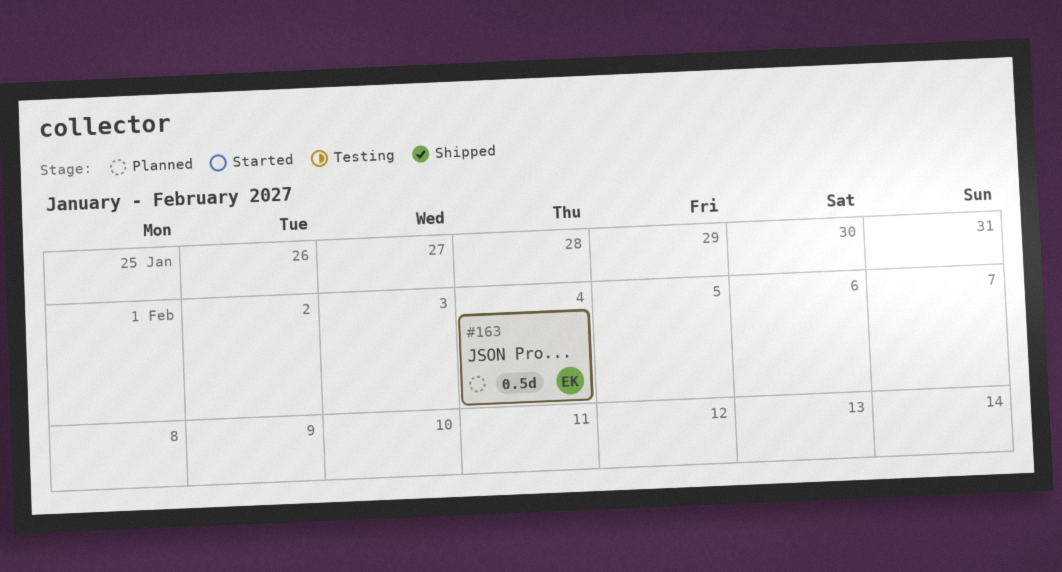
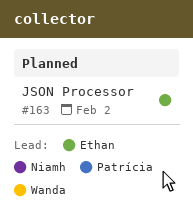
#163, due: Feb 4 -> Feb 2

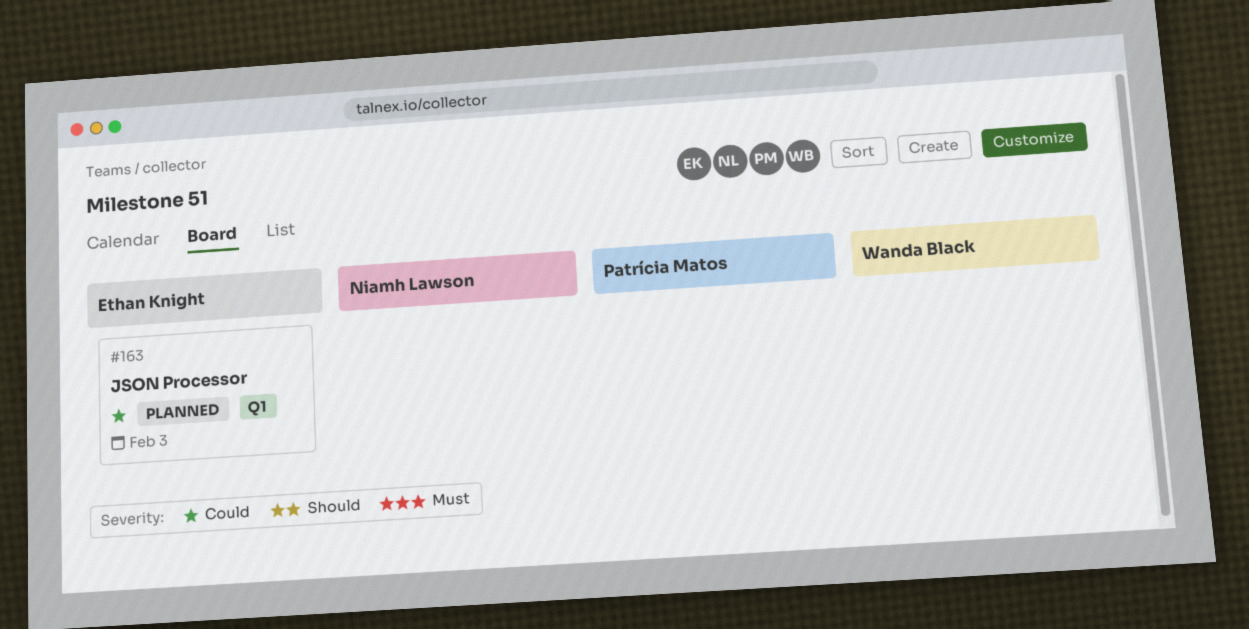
#163, due: Feb 2 -> Feb 3

